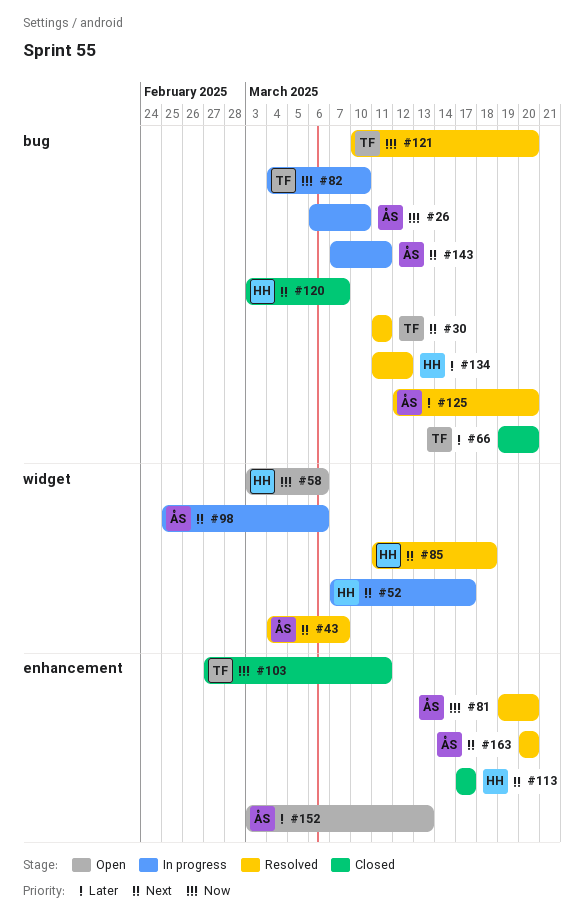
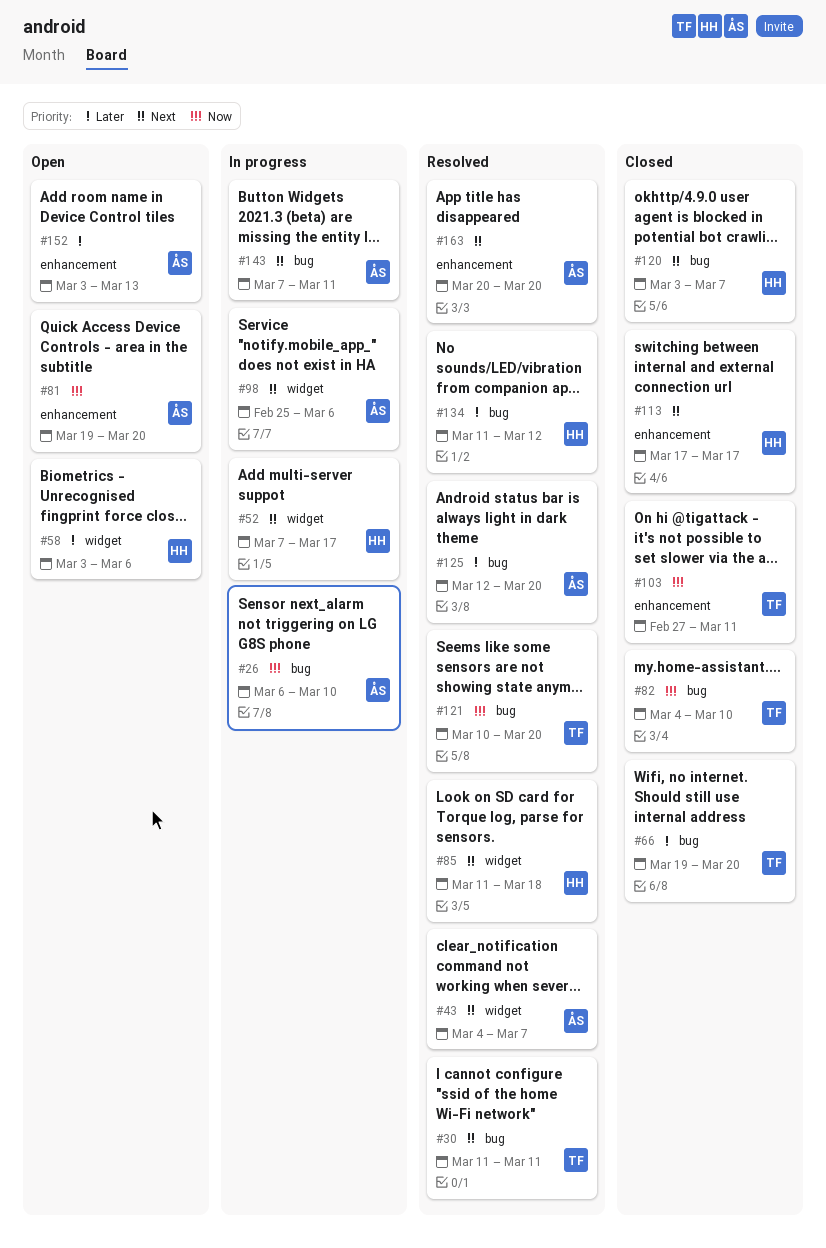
#58, priority: Now -> Later
#81, status: Resolved -> Open
#82, status: In progress -> Closed

